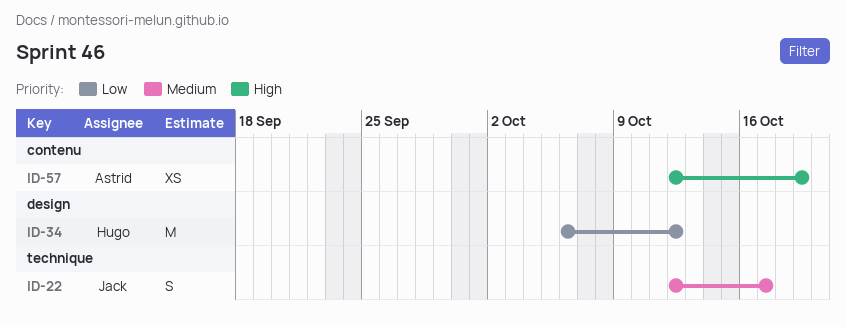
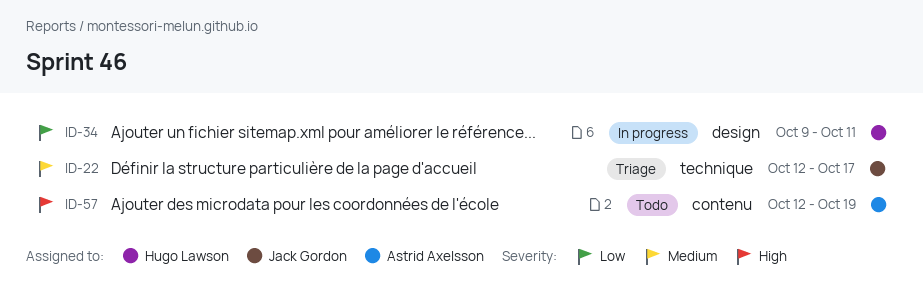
ID-34, start: Oct 6 -> Oct 9
ID-34, due: Oct 12 -> Oct 11

